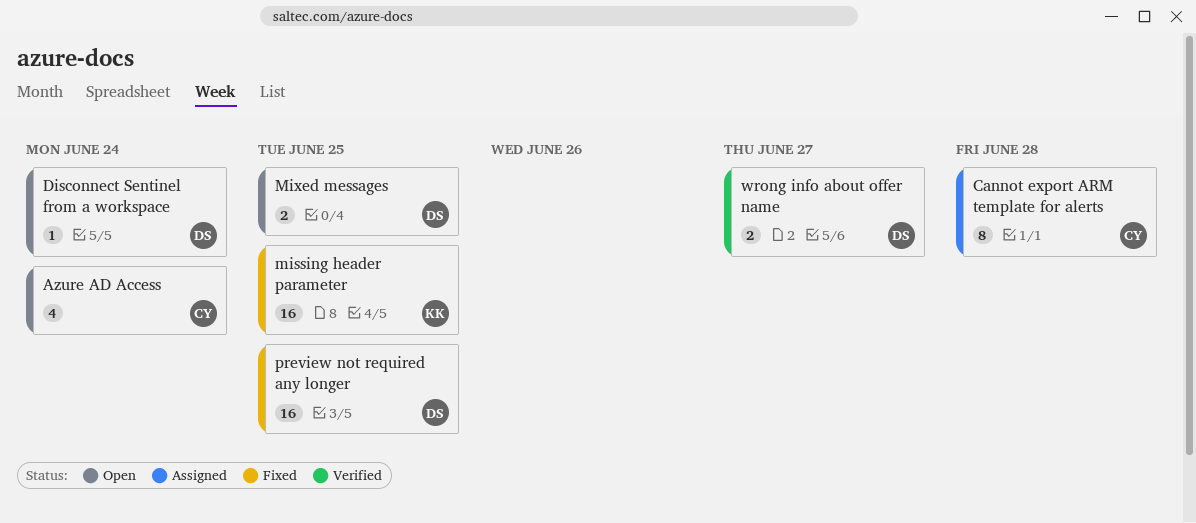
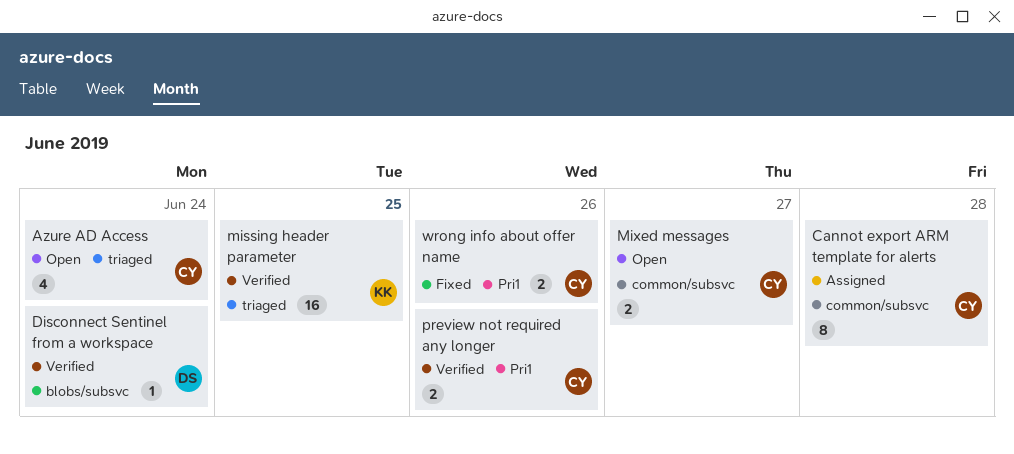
Disconnect Sentinel from a workspace, status: Open -> Verified
missing header parameter, status: Fixed -> Verified
Mixed messages, owner: DS -> CY
Mixed messages, due: Jun 25 -> Jun 27
preview not required any longer, status: Fixed -> Verified
preview not required any longer, owner: DS -> CY
preview not required any longer, estimate: 16 -> 2
preview not required any longer, due: Jun 25 -> Jun 26
wrong info about offer name, status: Verified -> Fixed
wrong info about offer name, owner: DS -> CY
wrong info about offer name, due: Jun 27 -> Jun 26

